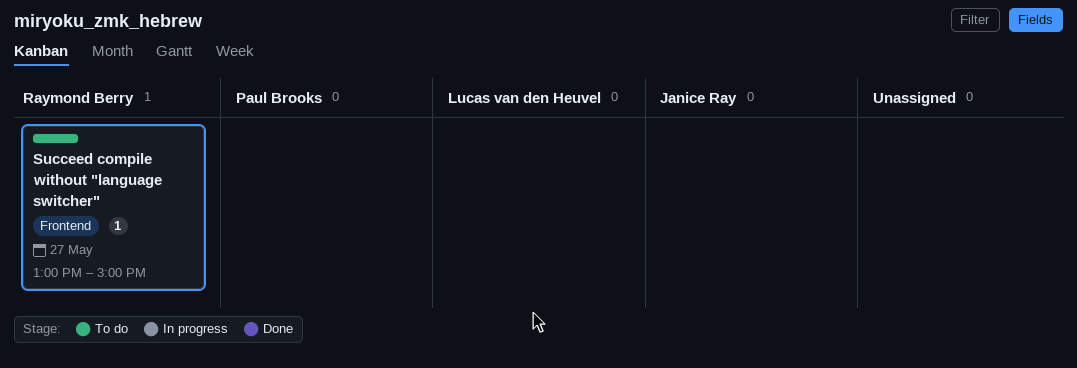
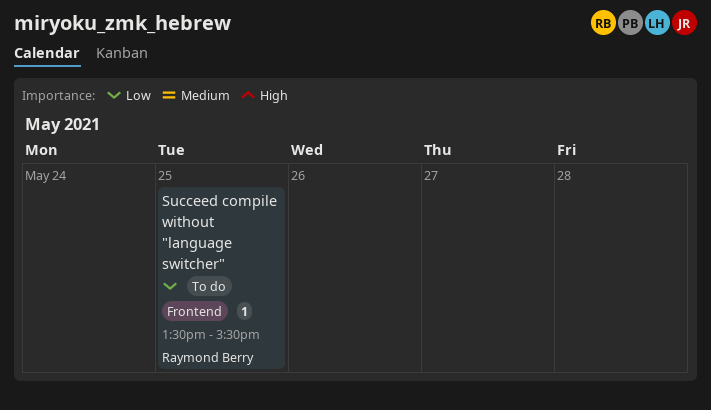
Succeed compile without "language switcher", day: May 27 -> May 25
Succeed compile without "language switcher", begins: 13:00 -> 13:30
Succeed compile without "language switcher", ends: 15:00 -> 15:30

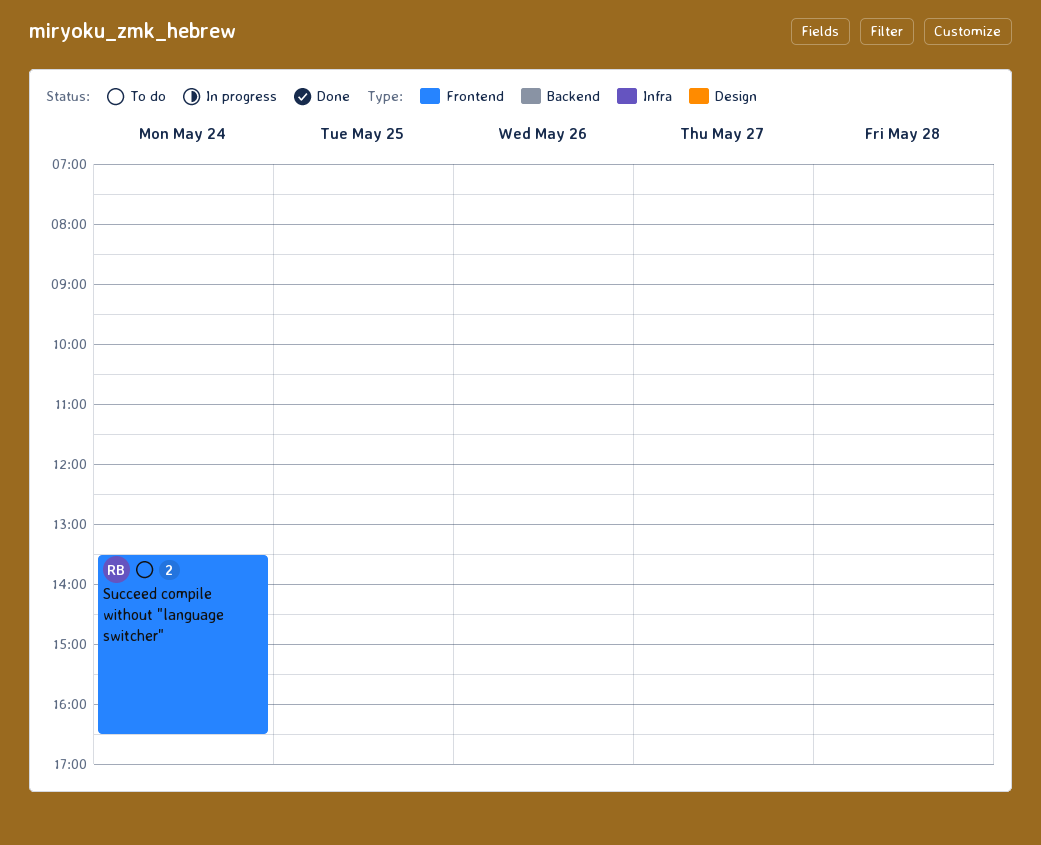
Succeed compile without "language switcher", estimate: 1 -> 2
Succeed compile without "language switcher", day: May 25 -> May 24
Succeed compile without "language switcher", ends: 15:30 -> 16:30

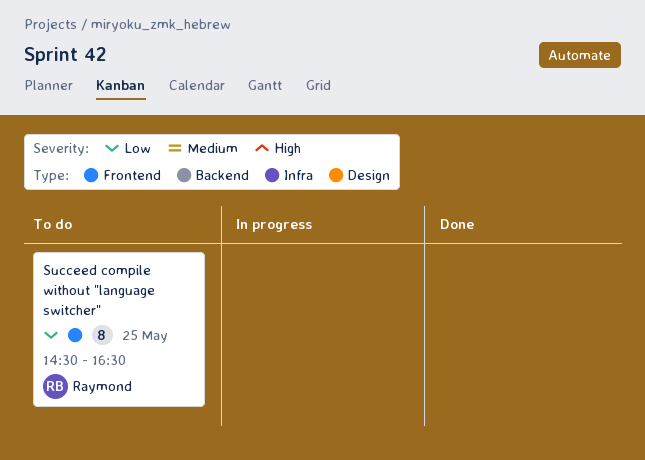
Succeed compile without "language switcher", estimate: 2 -> 8
Succeed compile without "language switcher", day: May 24 -> May 25
Succeed compile without "language switcher", begins: 13:30 -> 14:30

